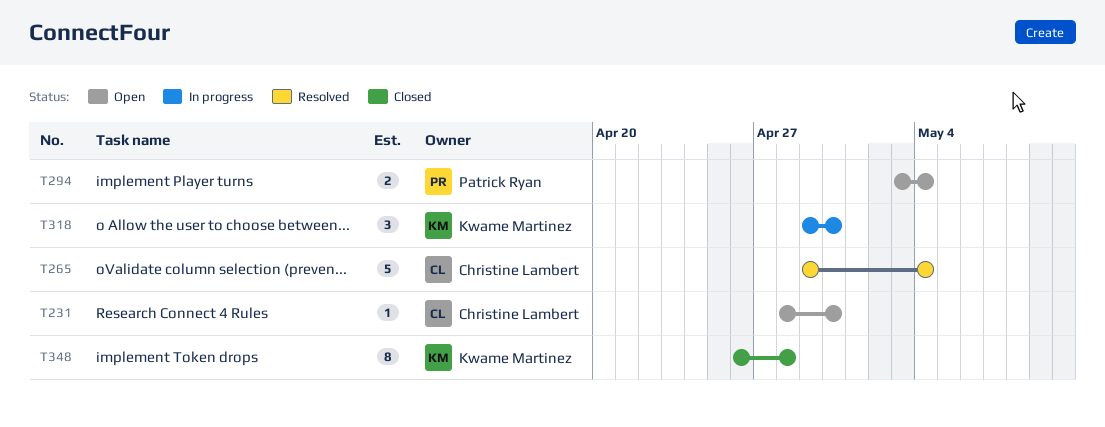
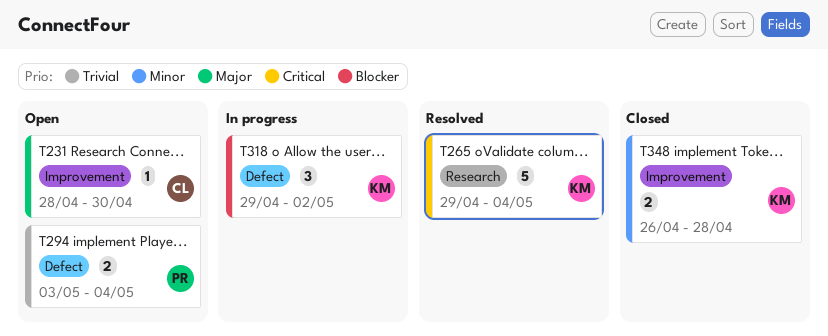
T265, owner: Christine Lambert -> Kwame Martinez
T318, due: Apr 30 -> May 2
T348, estimate: 8 -> 2

